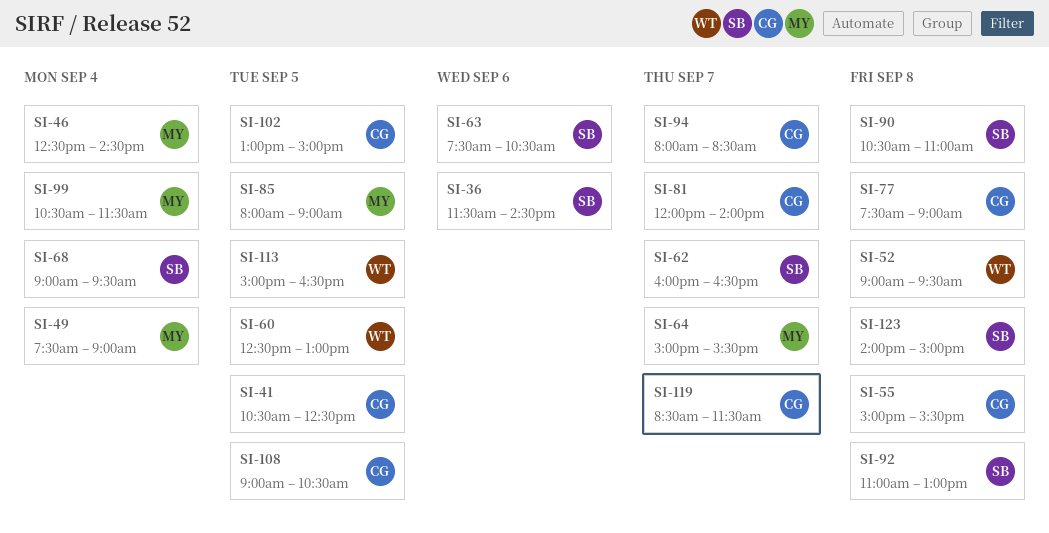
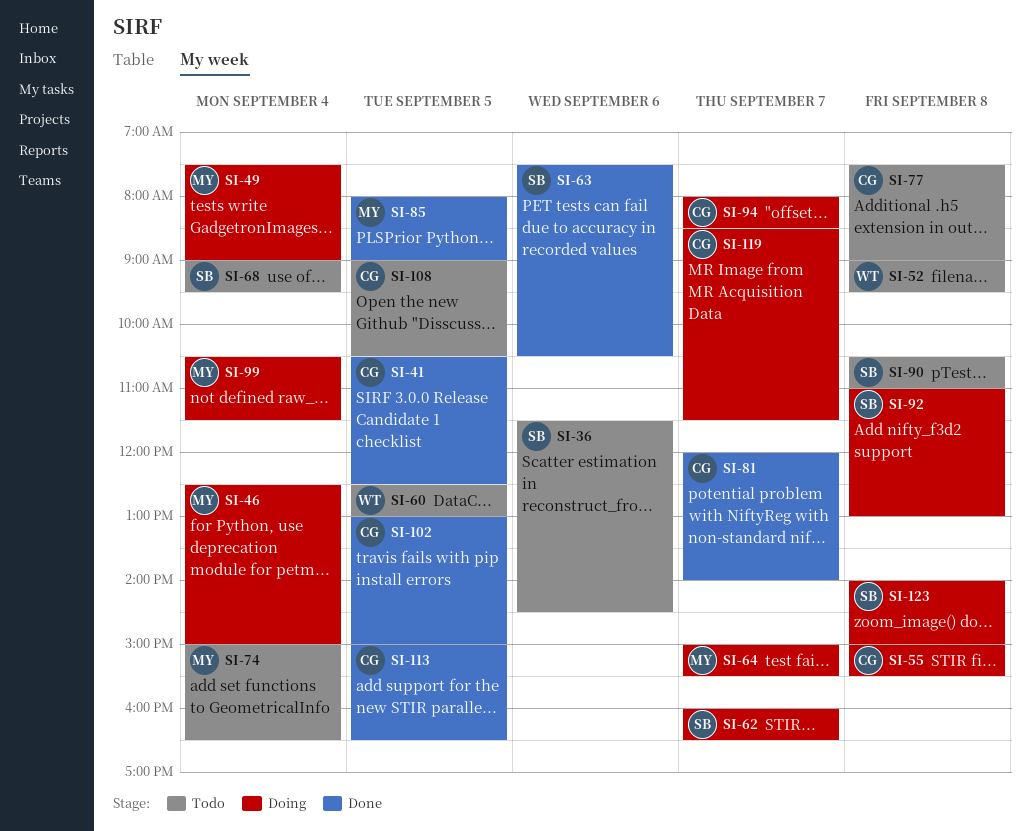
SI-46, ends: 14:30 -> 15:00
SI-74: none -> present
SI-113, owner: WT -> CG

